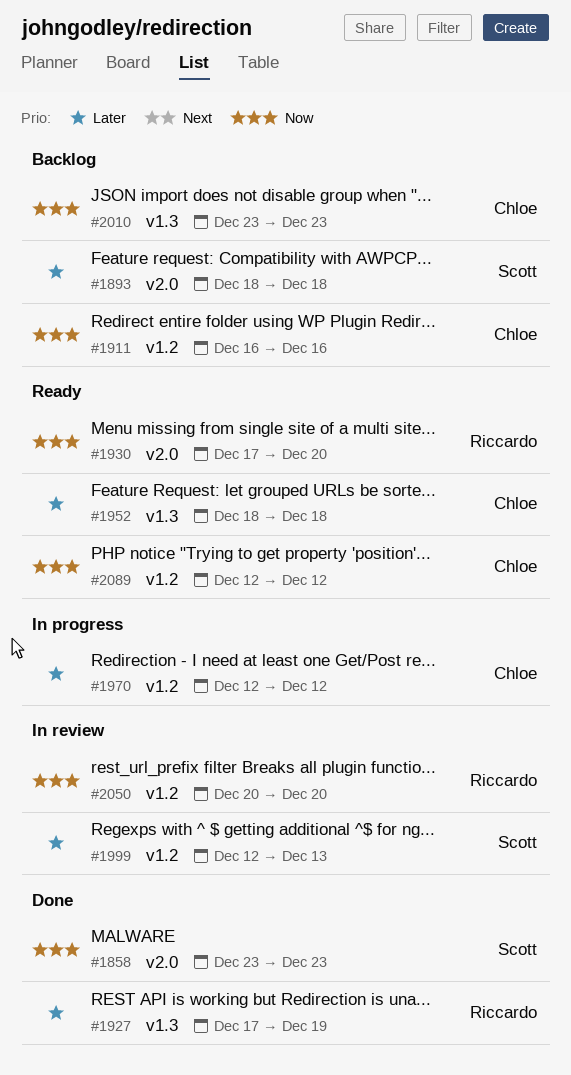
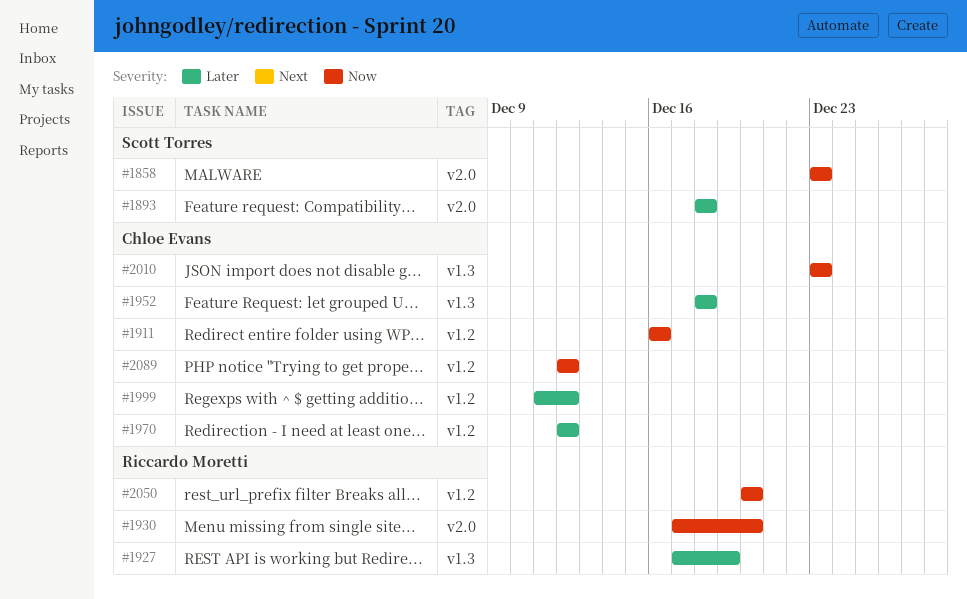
#1999, owner: Scott Torres -> Chloe Evans
#1999, start: Dec 12 -> Dec 11
#1999, due: Dec 13 -> Dec 12

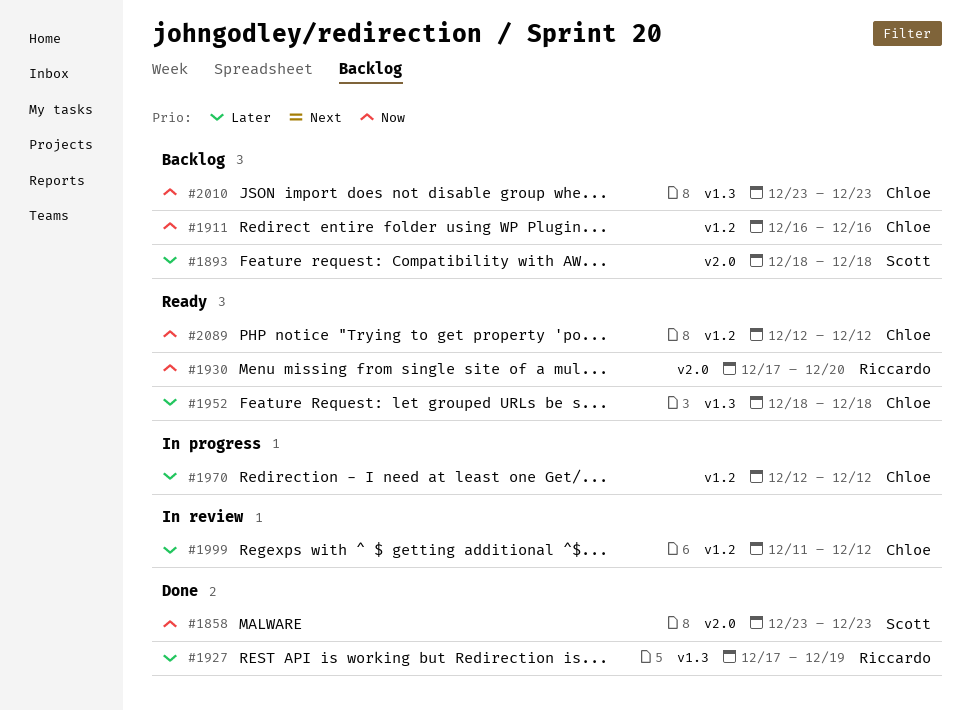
#2050: present -> none

